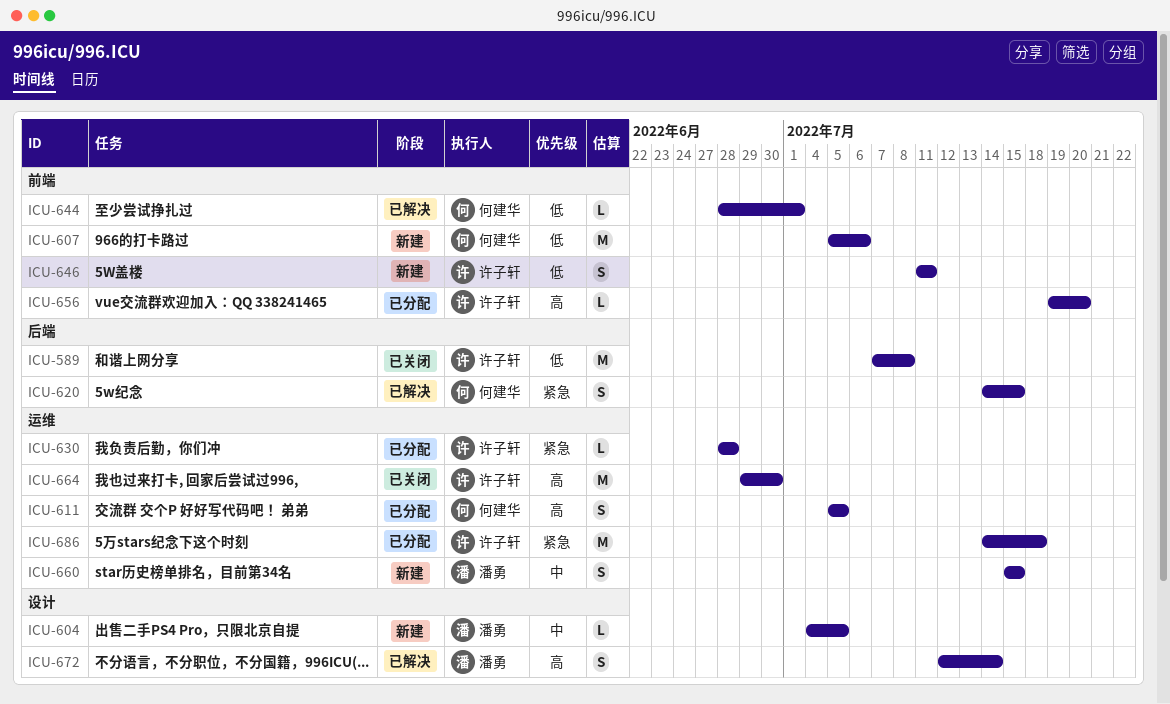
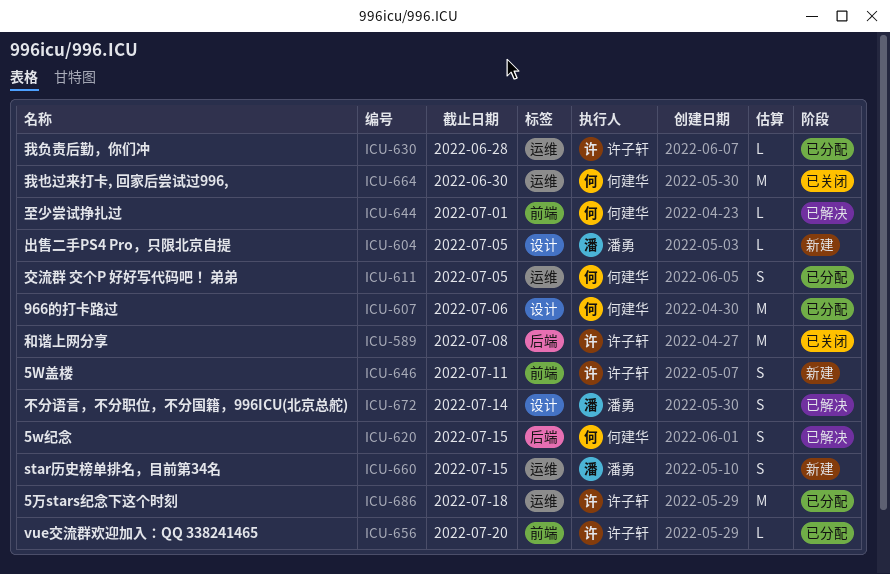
ICU-607, status: 新建 -> 已分配
ICU-607, label: 前端 -> 设计
ICU-664, owner: 许子轩 -> 何建华

